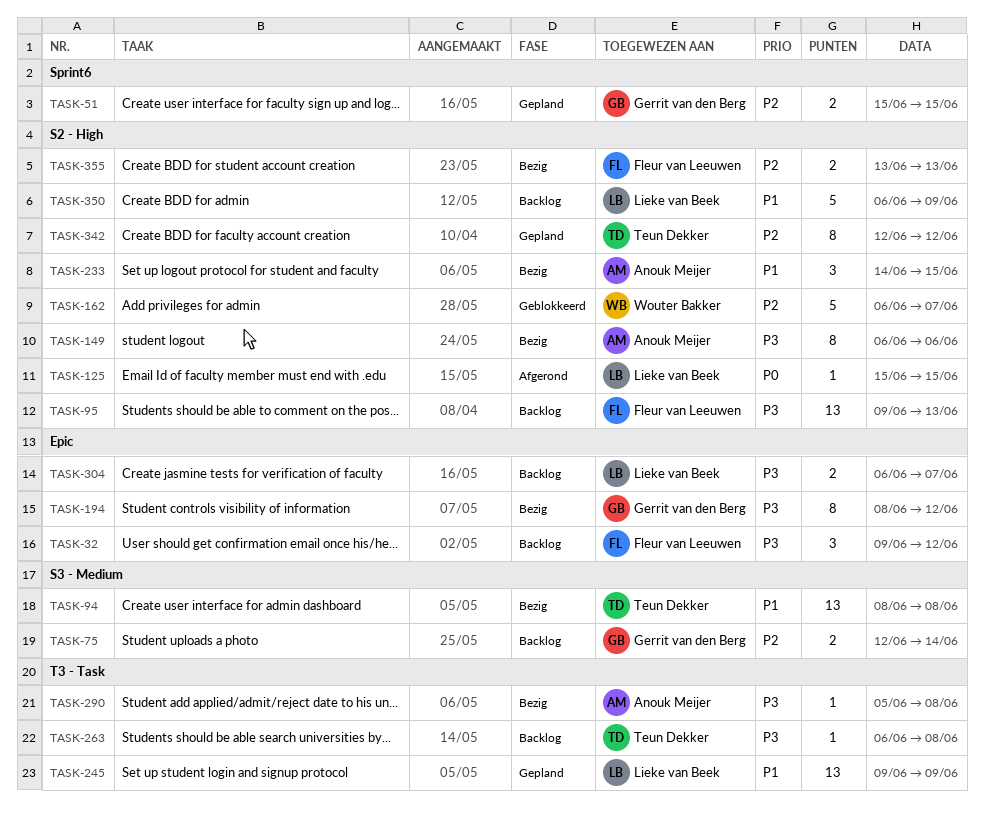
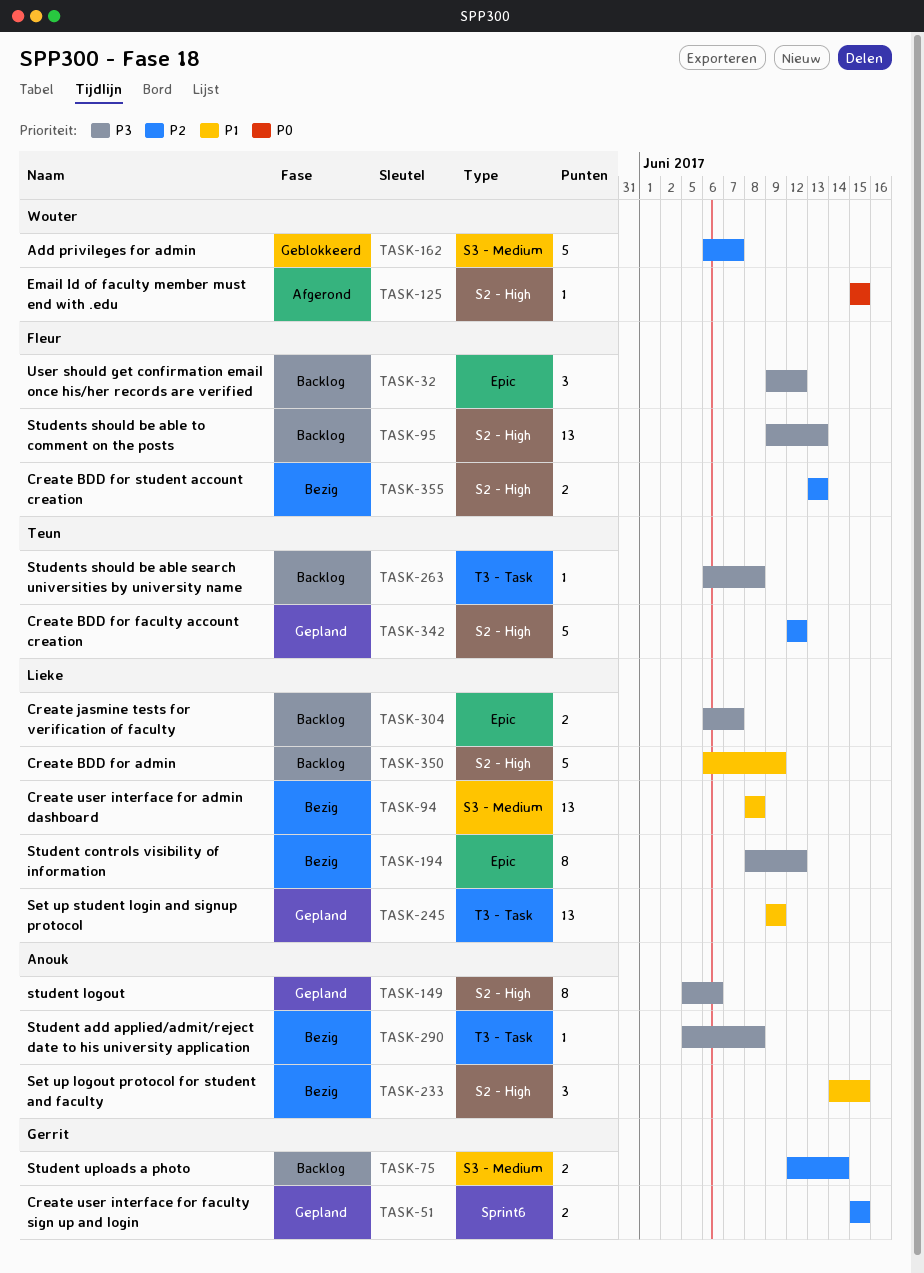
TASK-94, owner: Teun Dekker -> Lieke van Beek
TASK-125, owner: Lieke van Beek -> Wouter Bakker
TASK-149, status: Bezig -> Gepland
TASK-149, start: Jun 6 -> Jun 5
TASK-162, label: S2 - High -> S3 - Medium
TASK-194, owner: Gerrit van den Berg -> Lieke van Beek
TASK-342, estimate: 8 -> 5

